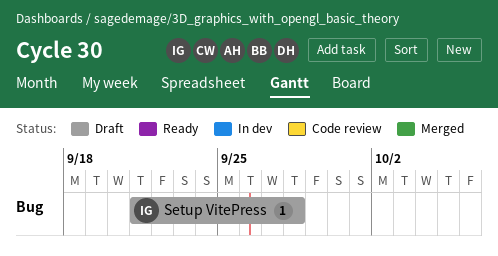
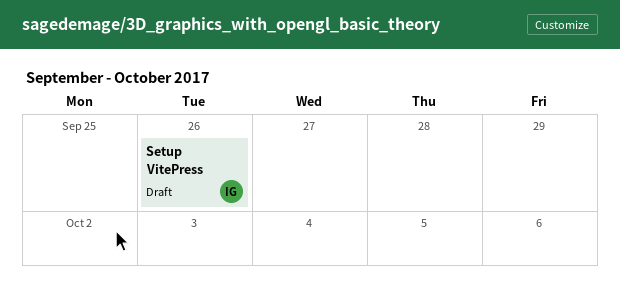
Setup VitePress, due: Sep 28 -> Sep 26

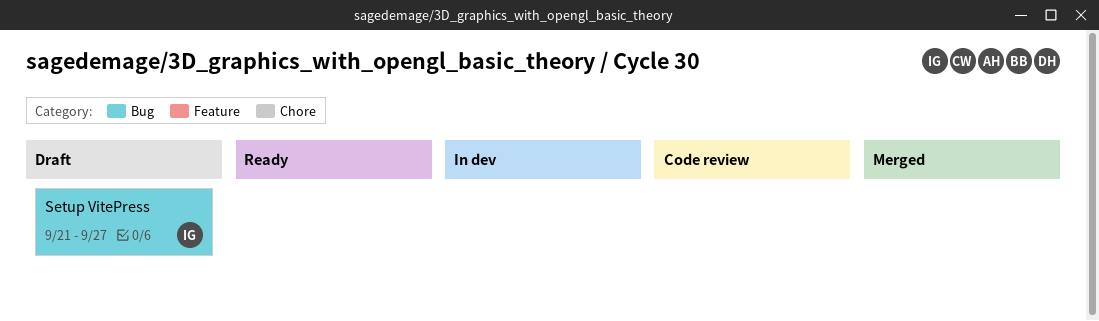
Setup VitePress, due: Sep 26 -> Sep 27

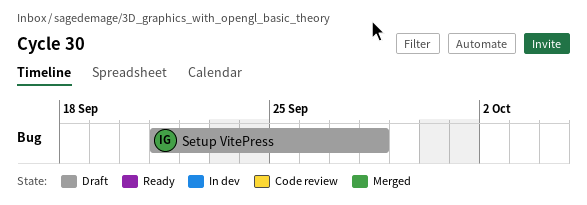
Setup VitePress, due: Sep 27 -> Sep 28

